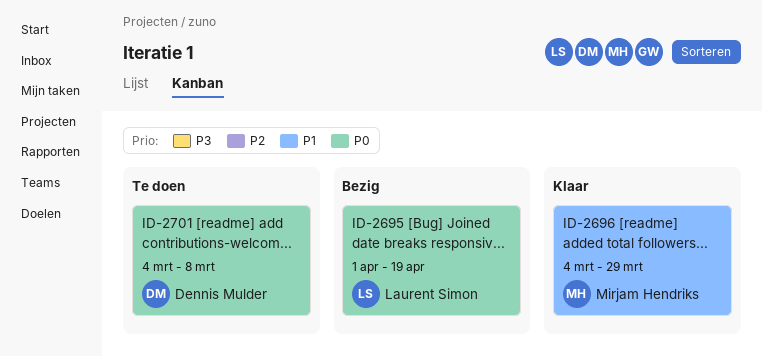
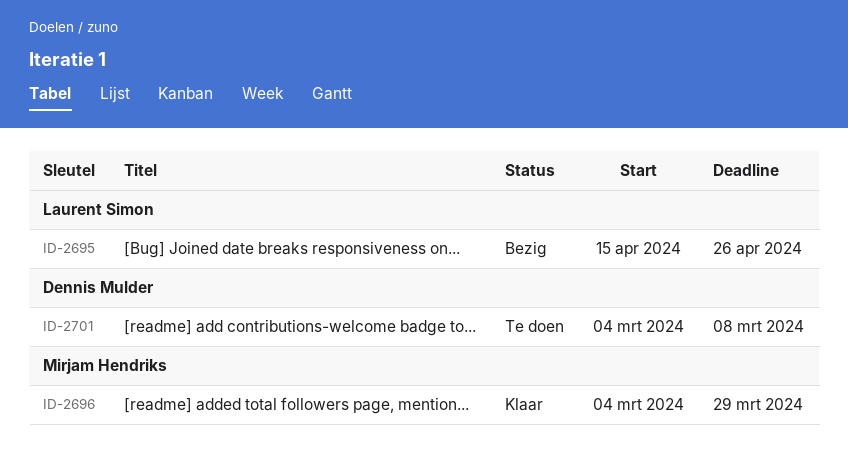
ID-2695, start: Apr 1 -> Apr 15
ID-2695, due: Apr 19 -> Apr 26

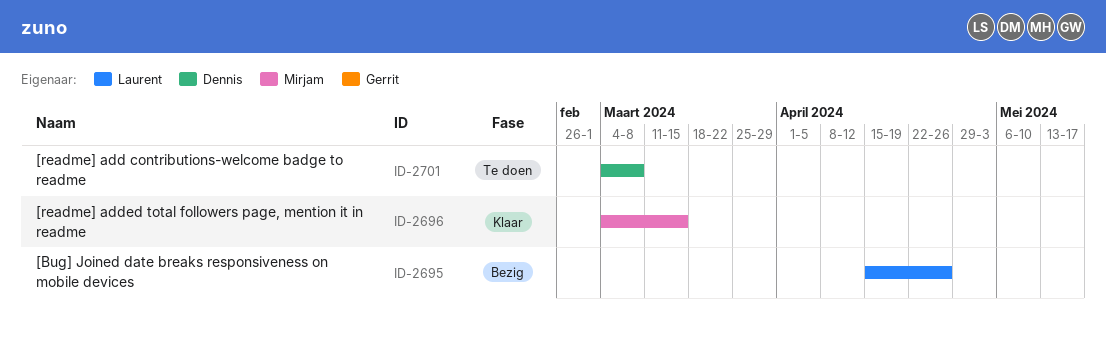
ID-2696, due: Mar 29 -> Mar 15

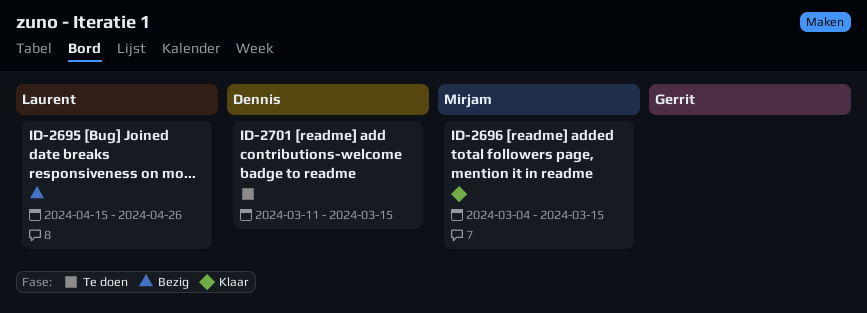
ID-2701, start: Mar 4 -> Mar 11
ID-2701, due: Mar 8 -> Mar 15

